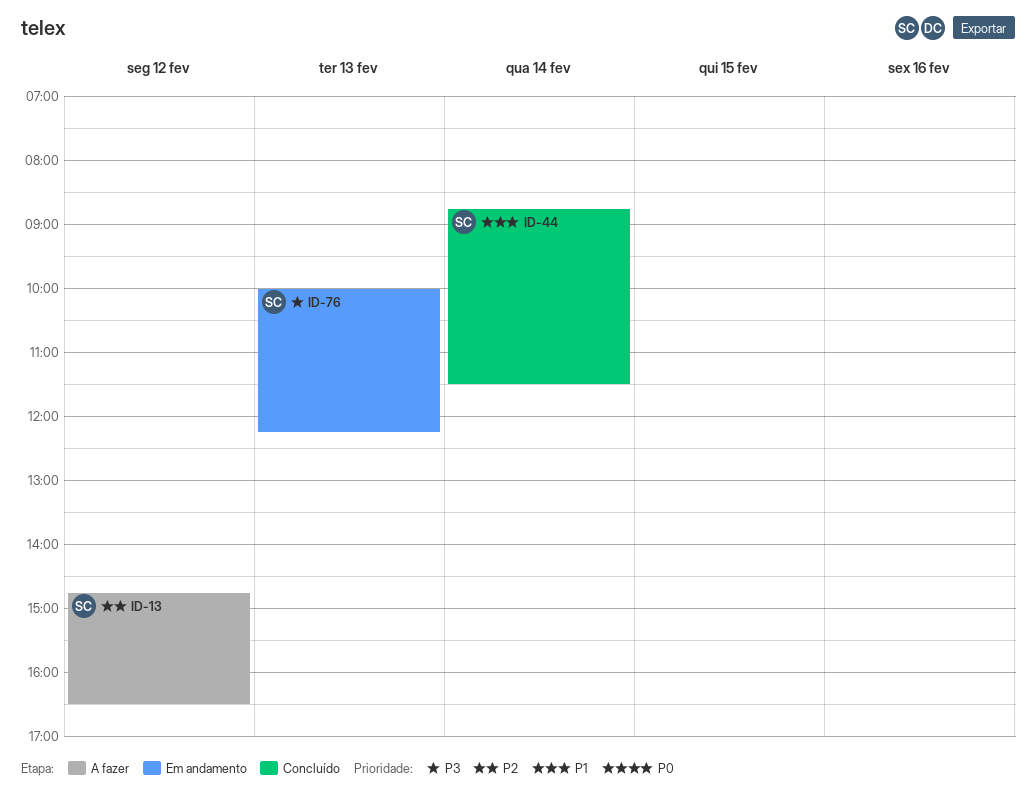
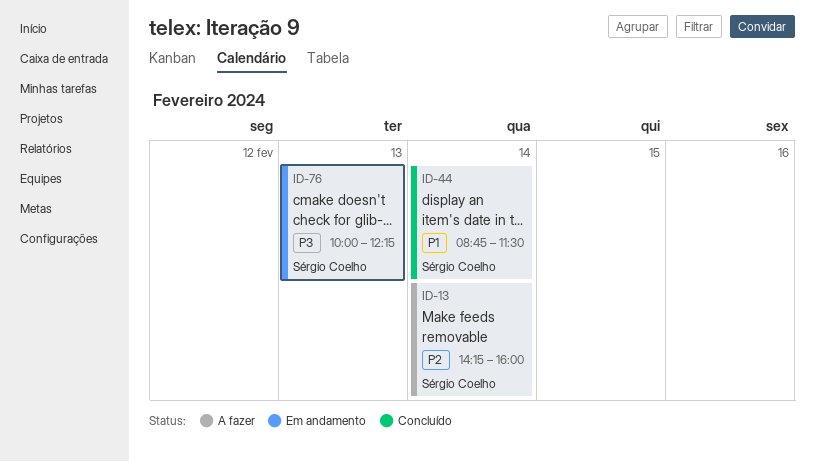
ID-13, day: Feb 12 -> Feb 14
ID-13, begins: 14:45 -> 14:15
ID-13, ends: 16:30 -> 16:00

